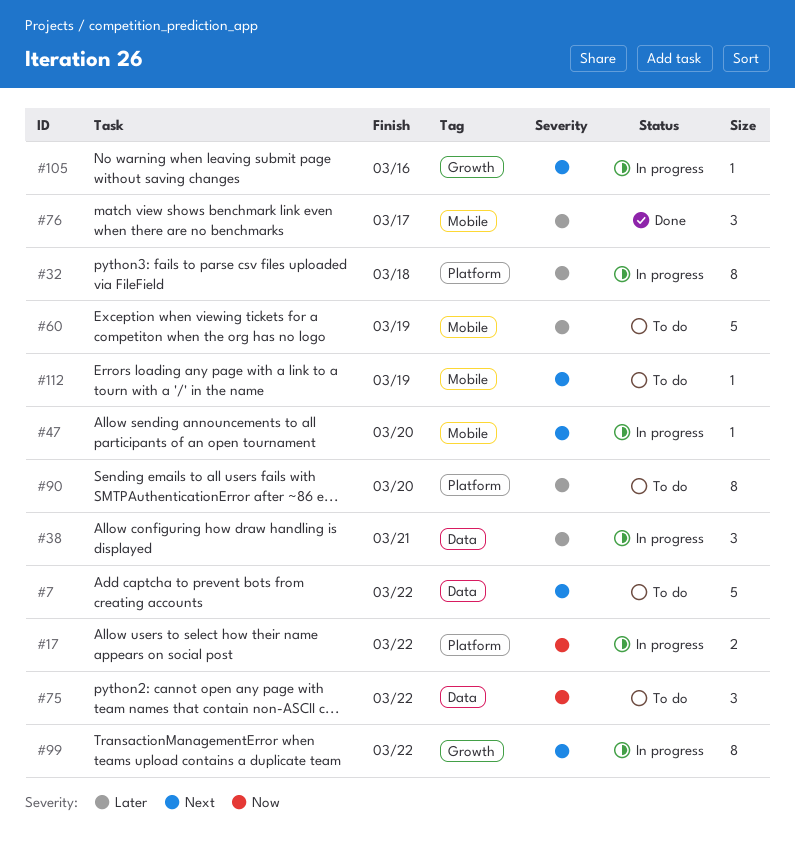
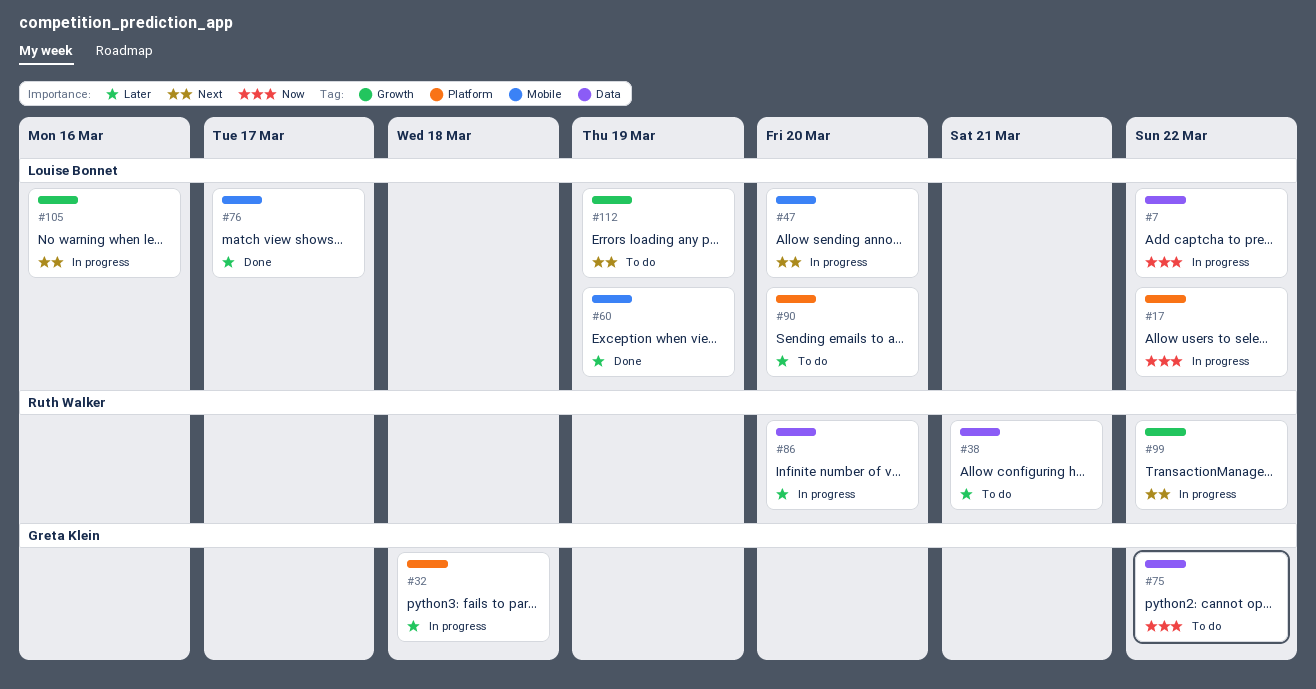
#7, status: To do -> In progress
#7, priority: Next -> Now
#38, status: In progress -> To do
#60, status: To do -> Done
#86: none -> present
#112, label: Mobile -> Growth

